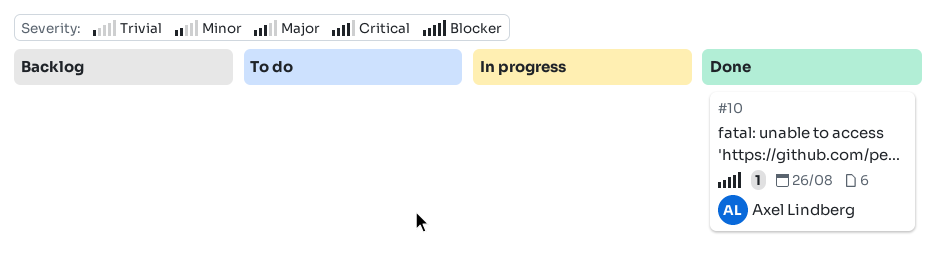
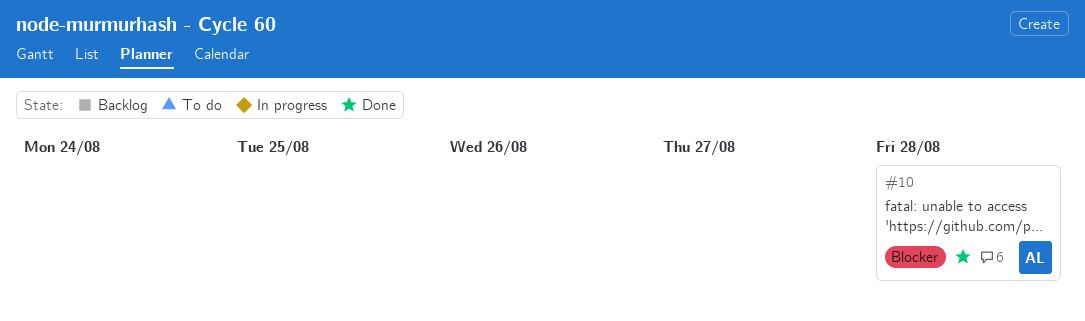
#10, due: Aug 26 -> Aug 28

